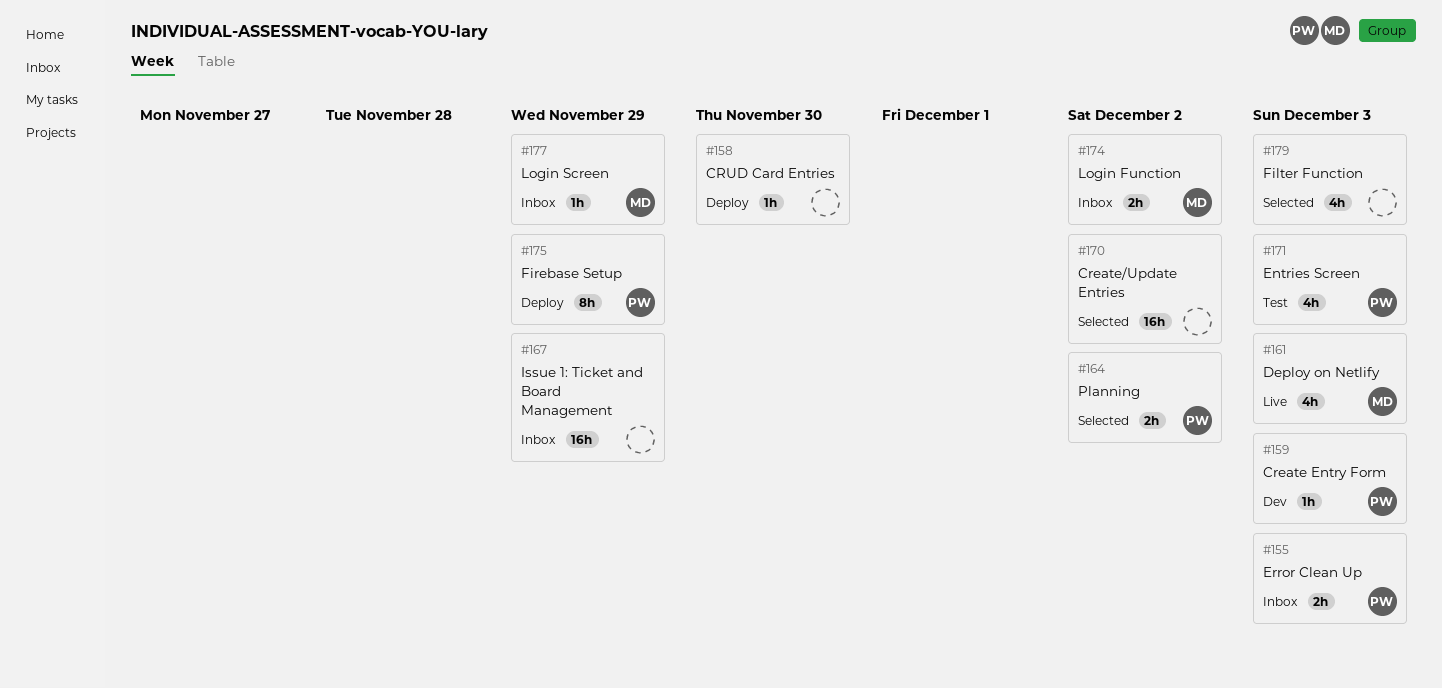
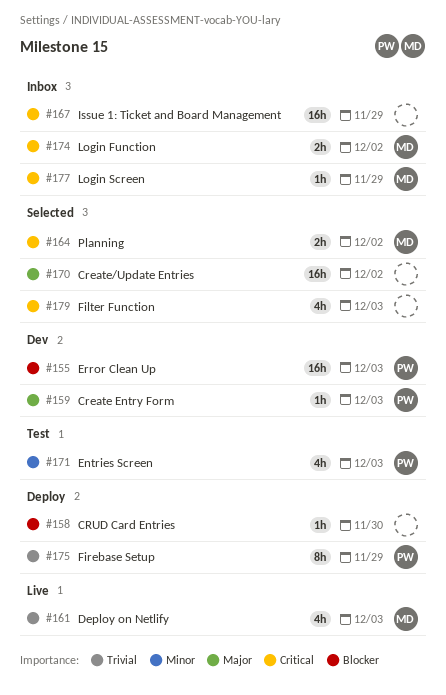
#155, status: Inbox -> Dev
#155, estimate: 2h -> 16h
#164, owner: PW -> MD

